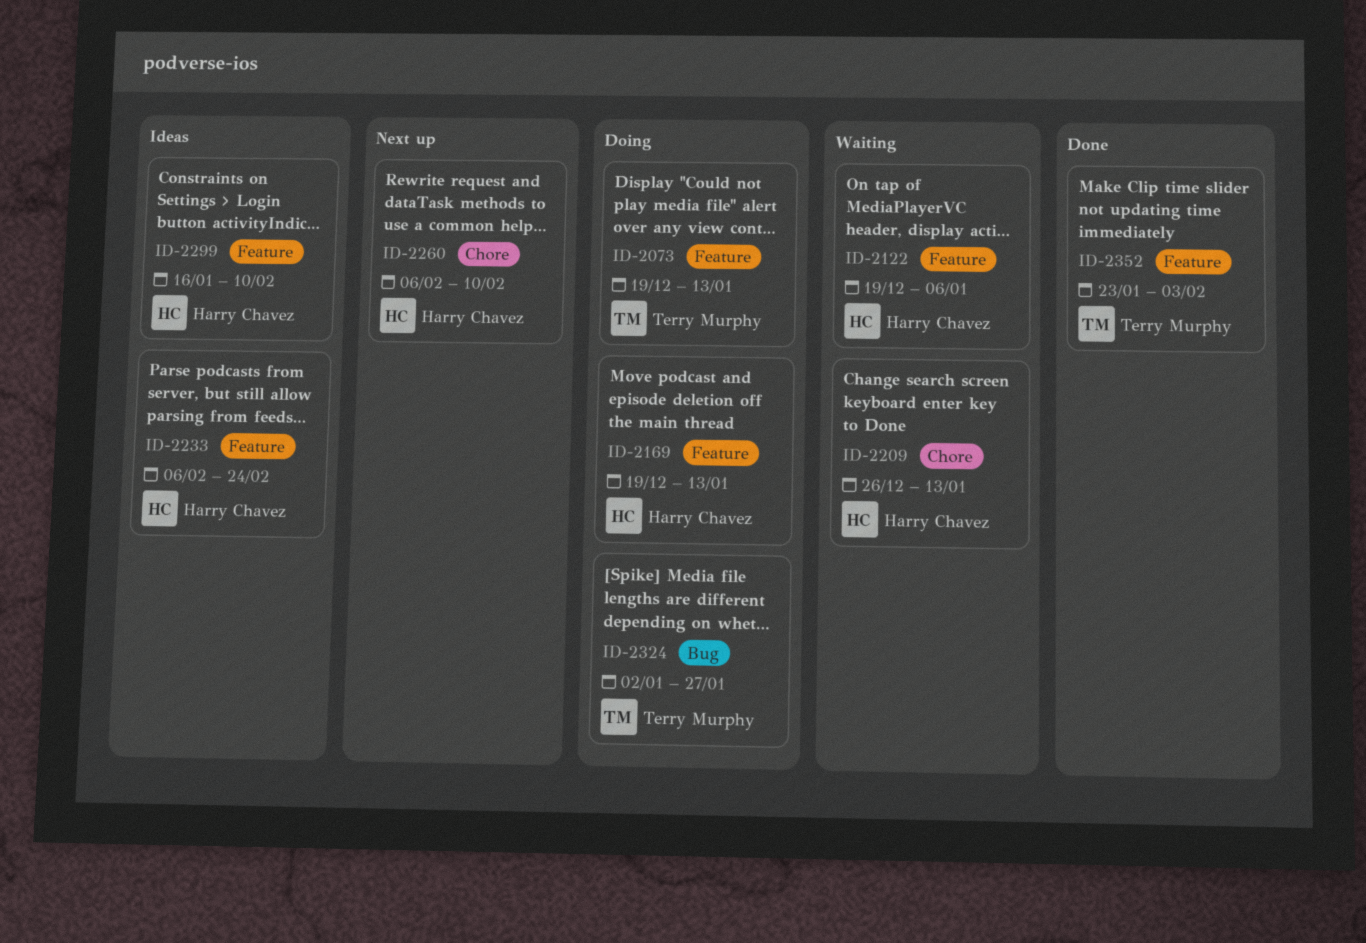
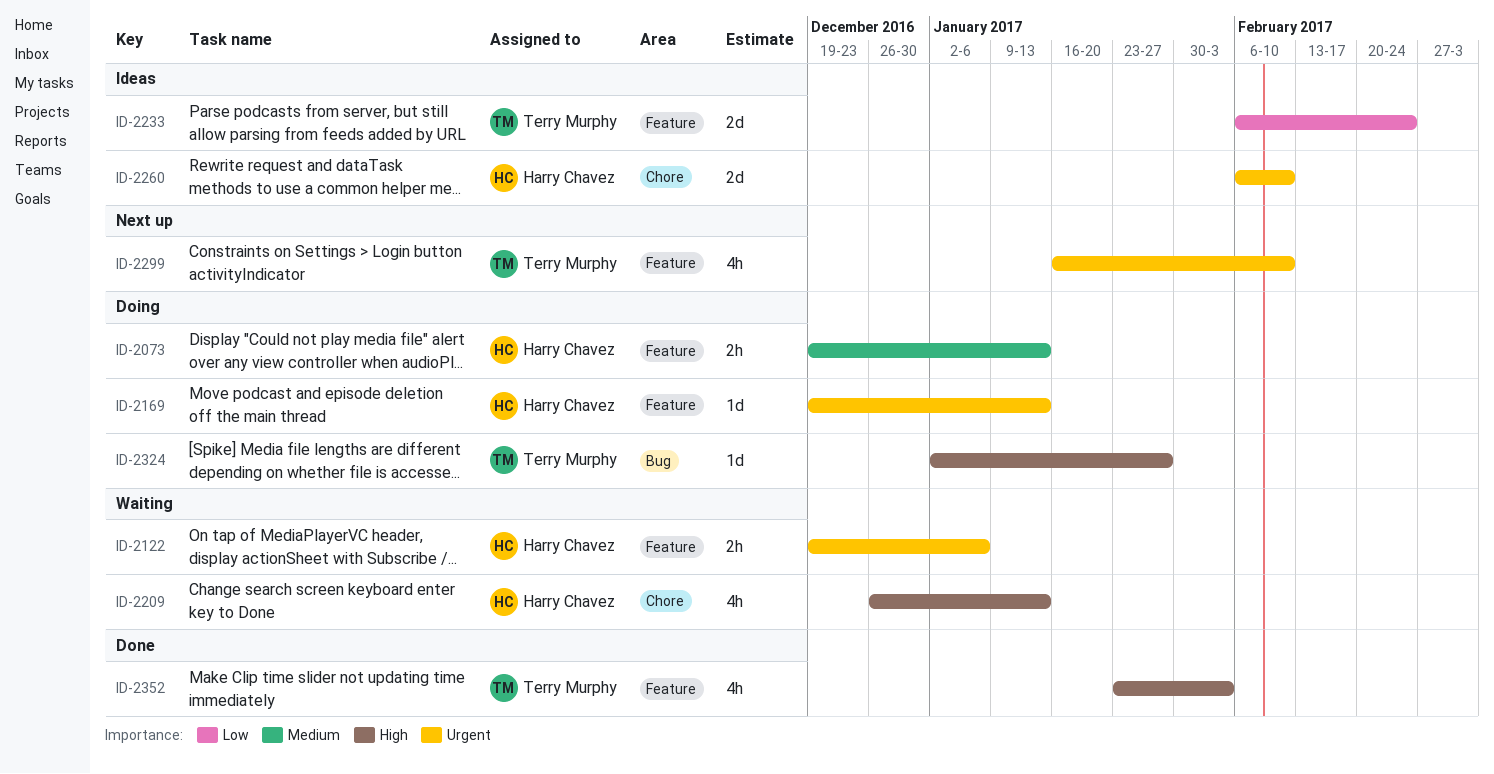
ID-2073, owner: Terry Murphy -> Harry Chavez
ID-2233, owner: Harry Chavez -> Terry Murphy
ID-2260, status: Next up -> Ideas
ID-2299, status: Ideas -> Next up
ID-2299, owner: Harry Chavez -> Terry Murphy

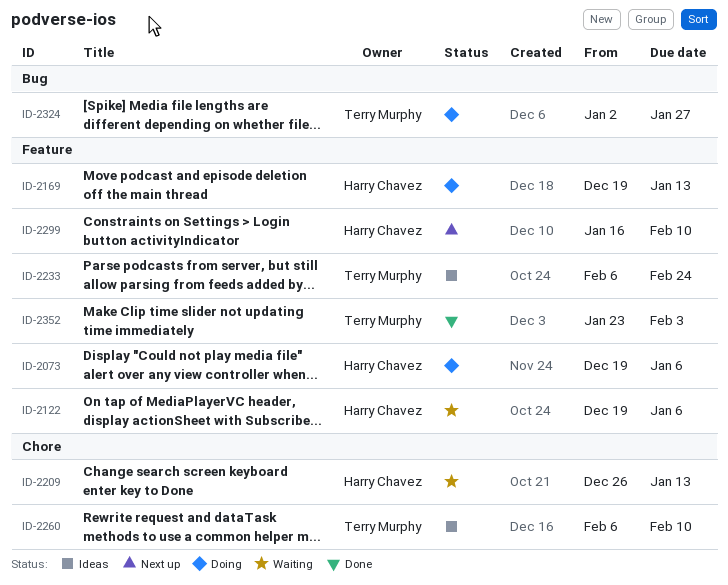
ID-2073, due: Jan 13 -> Jan 6
ID-2260, owner: Harry Chavez -> Terry Murphy
ID-2299, owner: Terry Murphy -> Harry Chavez

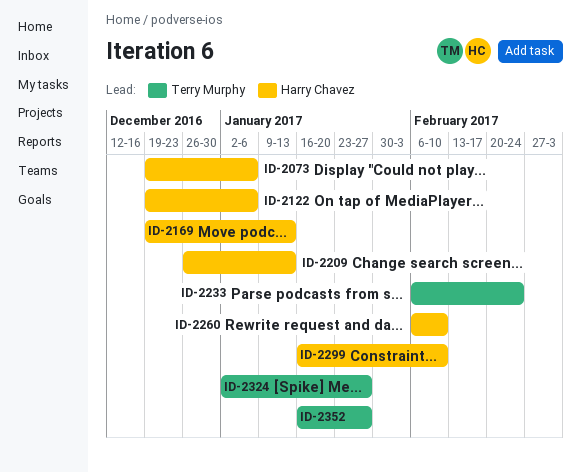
ID-2260, owner: Terry Murphy -> Harry Chavez
ID-2352, start: Jan 23 -> Jan 16
ID-2352, due: Feb 3 -> Jan 27

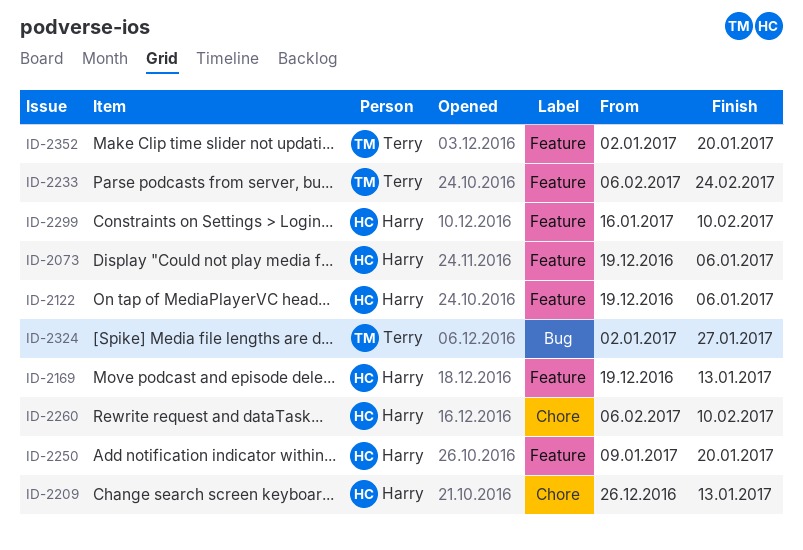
ID-2250: none -> present
ID-2352, start: Jan 16 -> Jan 2
ID-2352, due: Jan 27 -> Jan 20

